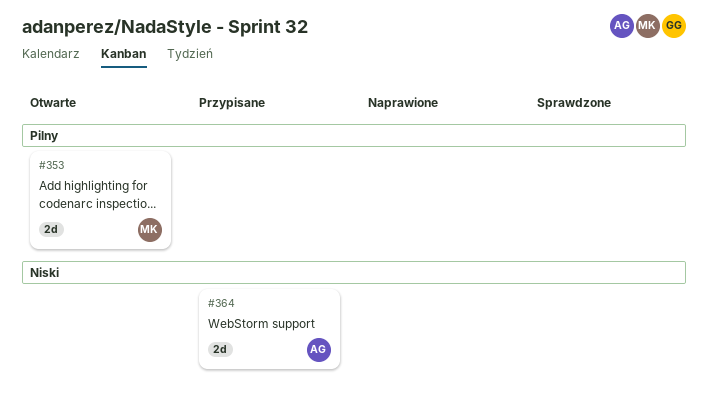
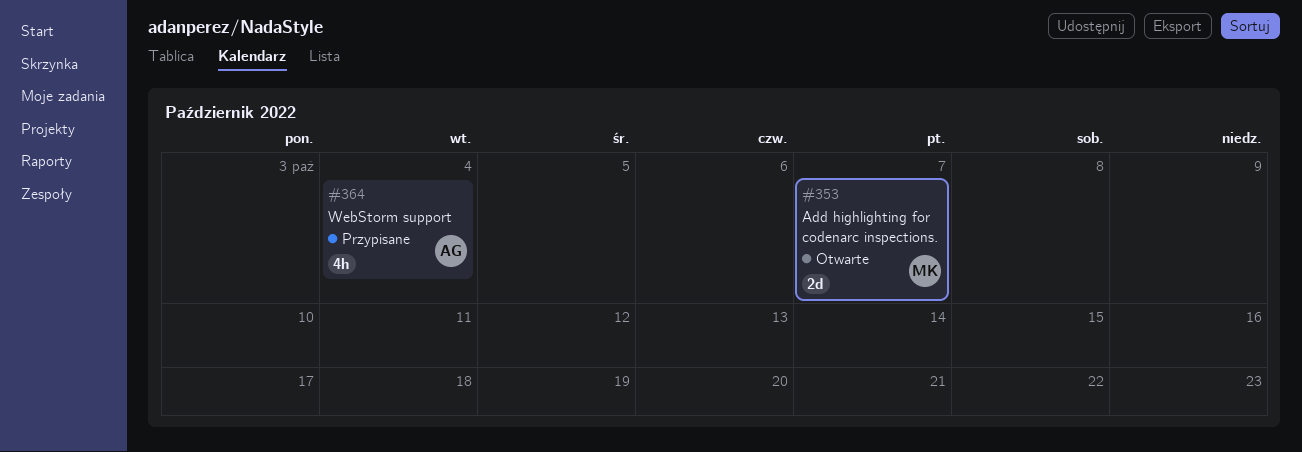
#364, estimate: 2d -> 4h

